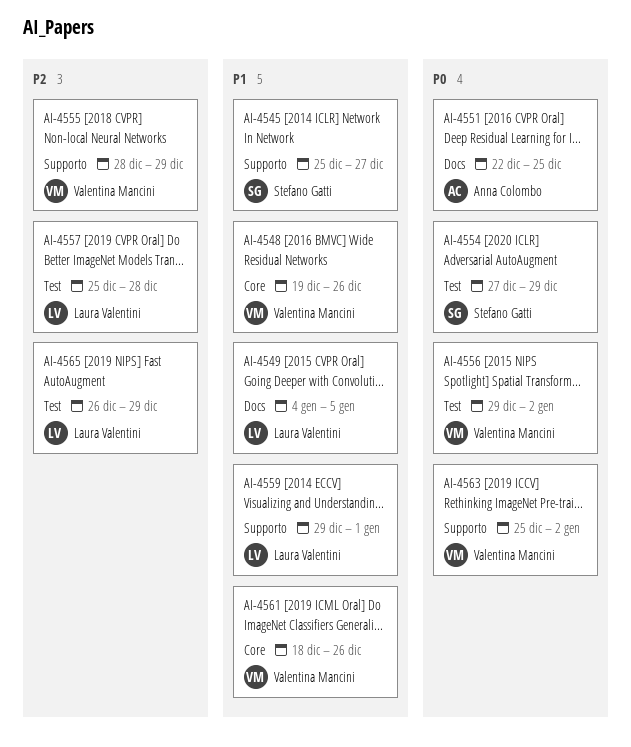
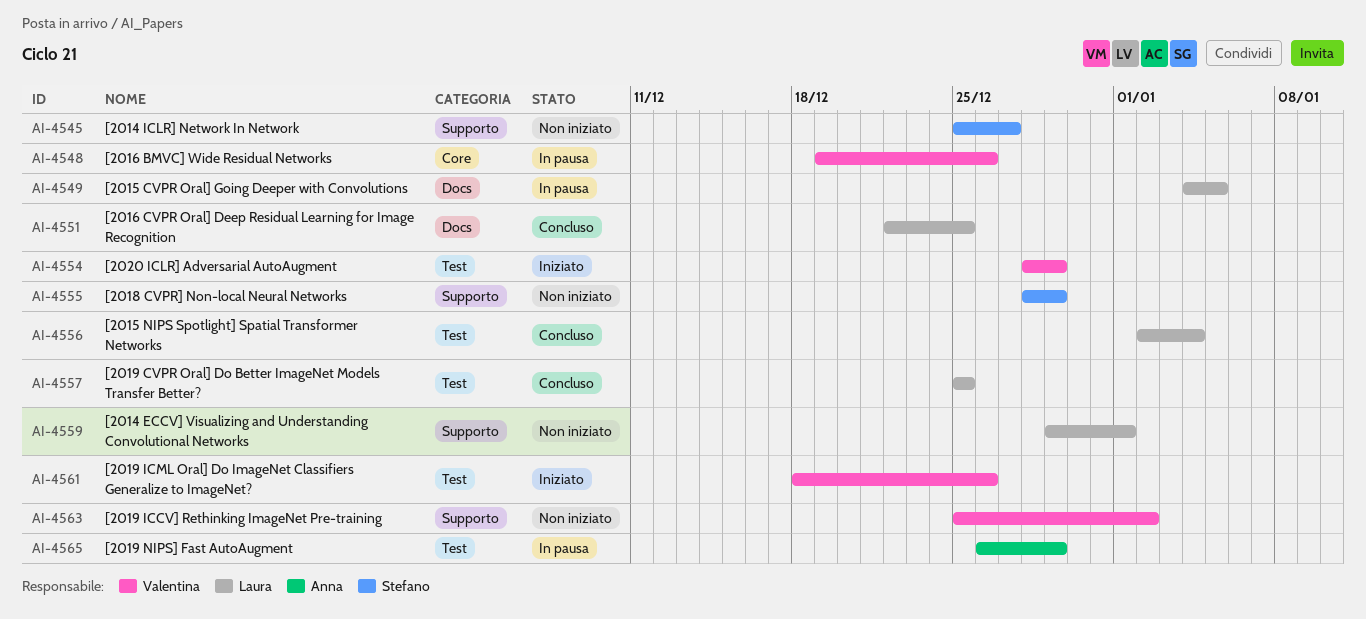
AI-4551, owner: Anna Colombo -> Laura Valentini
AI-4554, owner: Stefano Gatti -> Valentina Mancini
AI-4554, start: Dec 27 -> Dec 28
AI-4555, owner: Valentina Mancini -> Stefano Gatti
AI-4556, owner: Valentina Mancini -> Laura Valentini
AI-4556, start: Dec 29 -> Jan 2
AI-4556, due: Jan 2 -> Jan 4
AI-4557, due: Dec 28 -> Dec 25
AI-4561, label: Core -> Test
AI-4565, owner: Laura Valentini -> Anna Colombo

